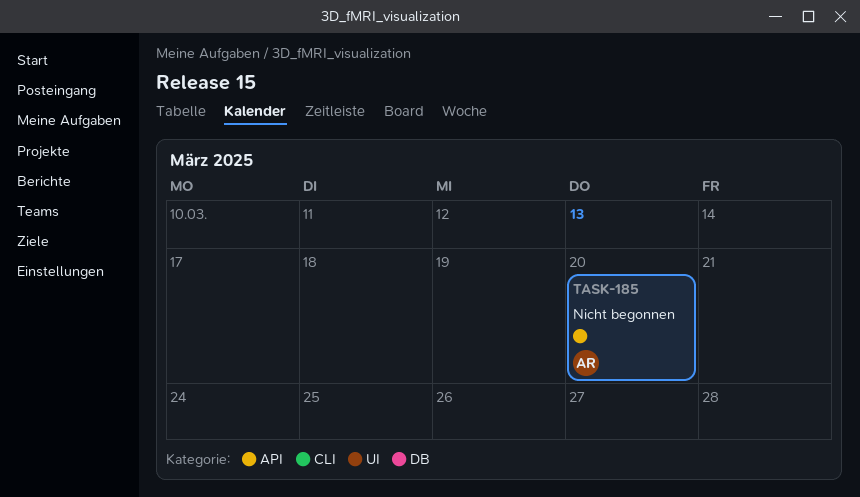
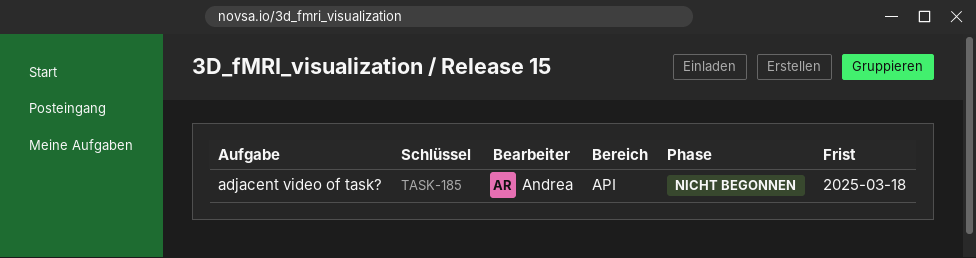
TASK-185, due: Mar 20 -> Mar 18

